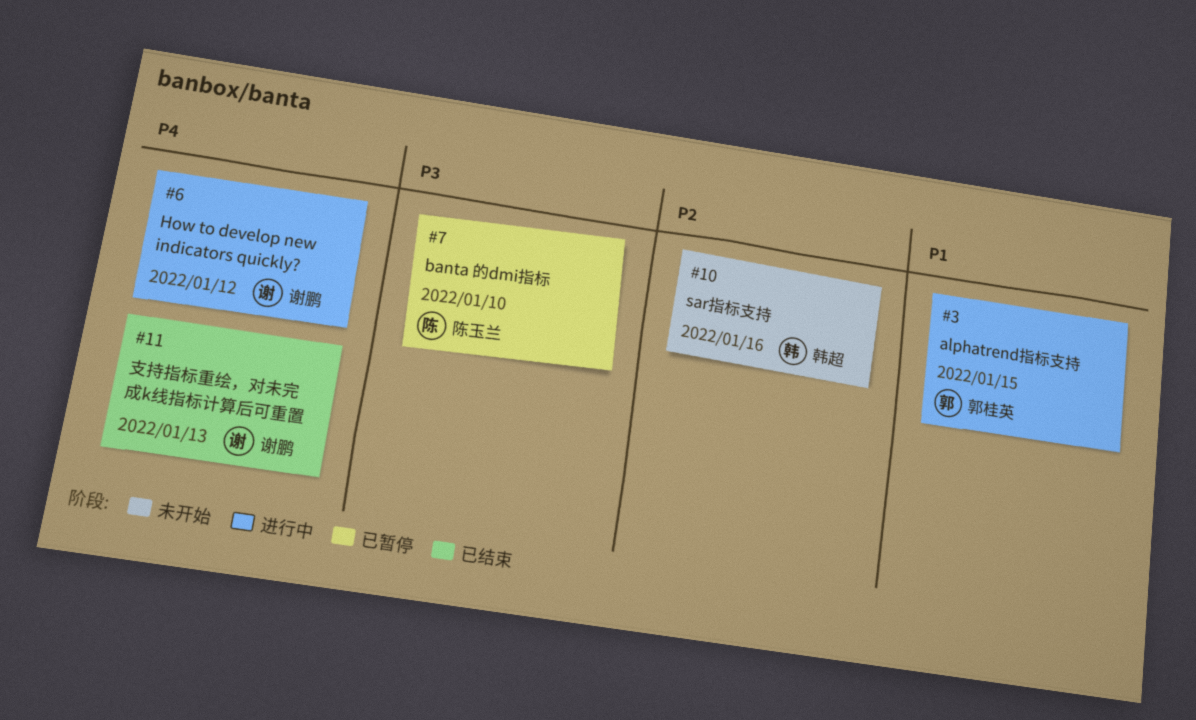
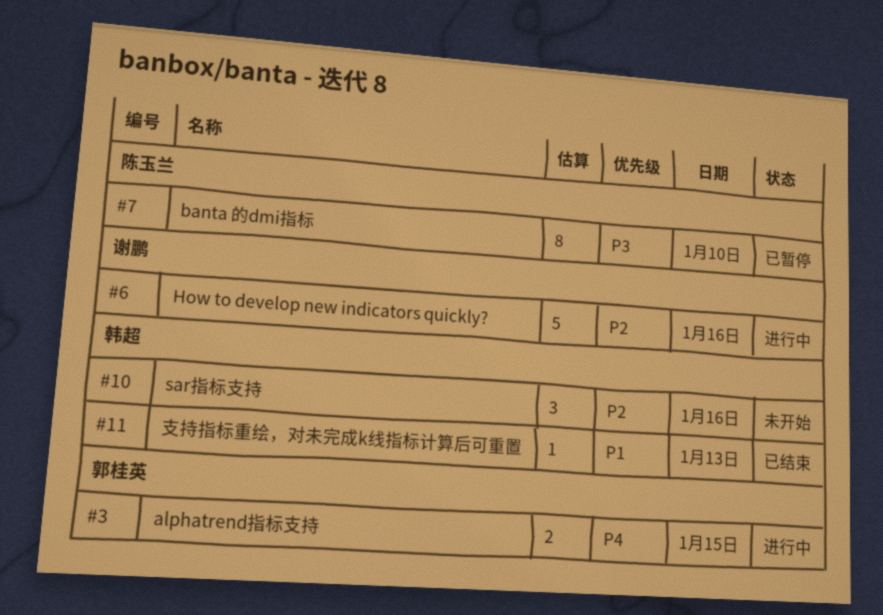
#3, priority: P1 -> P4
#6, priority: P4 -> P2
#6, day: Jan 12 -> Jan 16
#11, owner: 谢鹏 -> 韩超
#11, priority: P4 -> P1

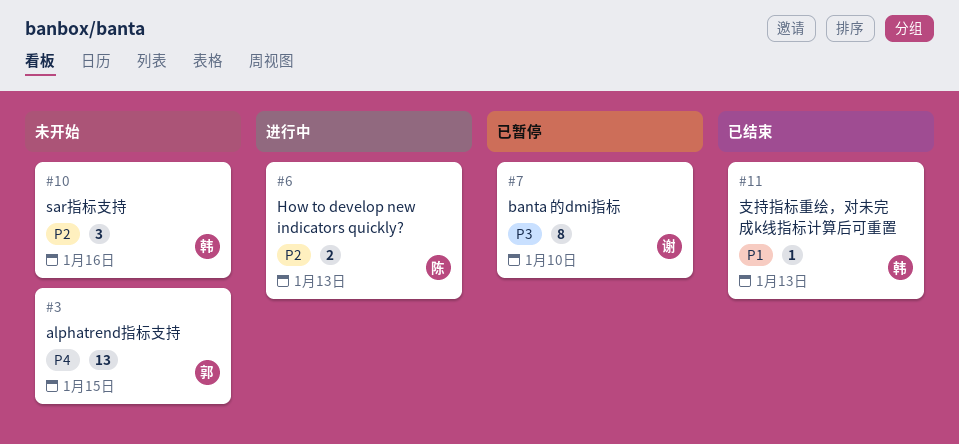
#3, status: 进行中 -> 未开始
#3, estimate: 2 -> 13
#6, owner: 谢鹏 -> 陈玉兰
#6, estimate: 5 -> 2
#6, day: Jan 16 -> Jan 13
#7, owner: 陈玉兰 -> 谢鹏

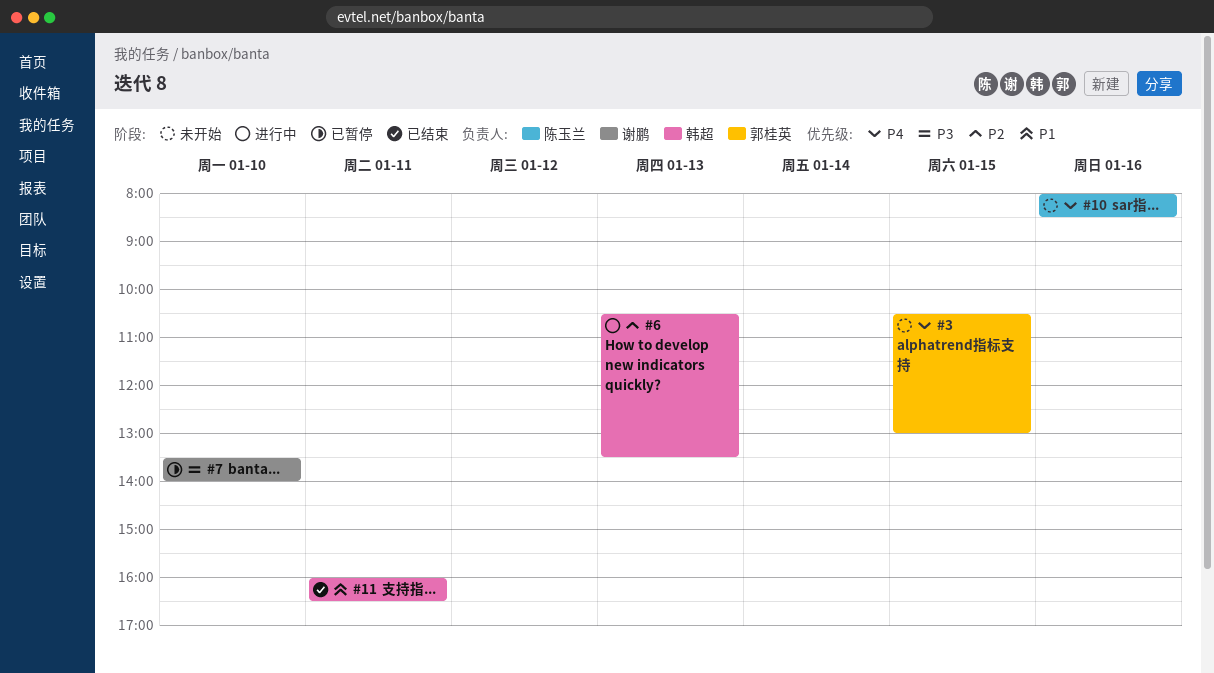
#6, owner: 陈玉兰 -> 韩超
#10, owner: 韩超 -> 陈玉兰
#10, priority: P2 -> P4
#11, day: Jan 13 -> Jan 11

